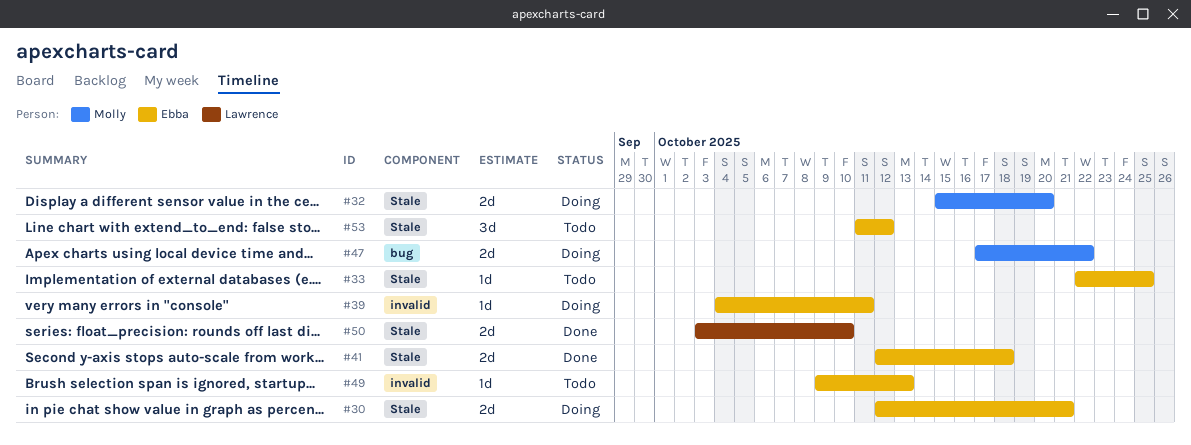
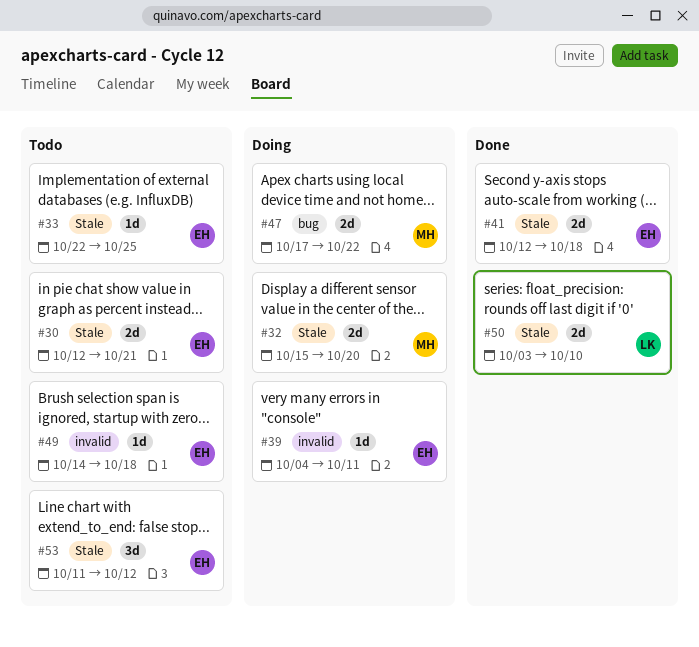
#30, status: Doing -> Todo
#49, start: Oct 9 -> Oct 14
#49, due: Oct 13 -> Oct 18

